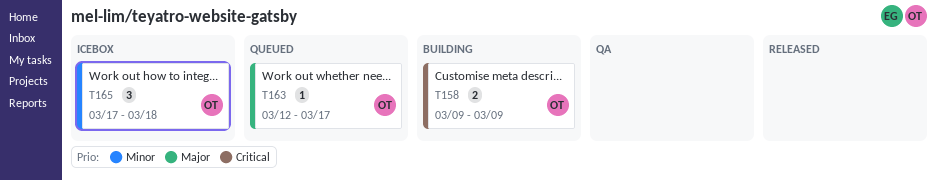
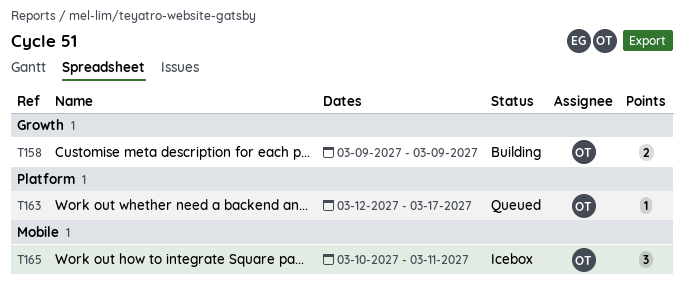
T165, start: Mar 17 -> Mar 10
T165, due: Mar 18 -> Mar 11

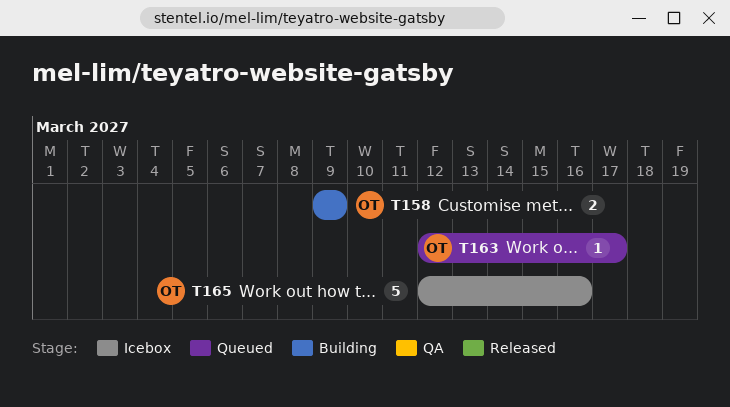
T165, estimate: 3 -> 5
T165, start: Mar 10 -> Mar 12
T165, due: Mar 11 -> Mar 16

